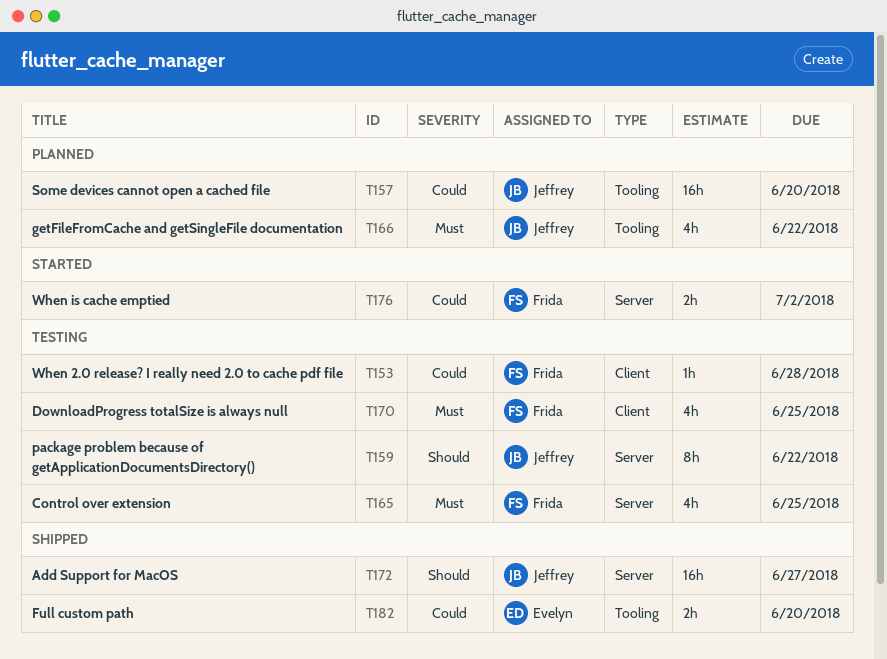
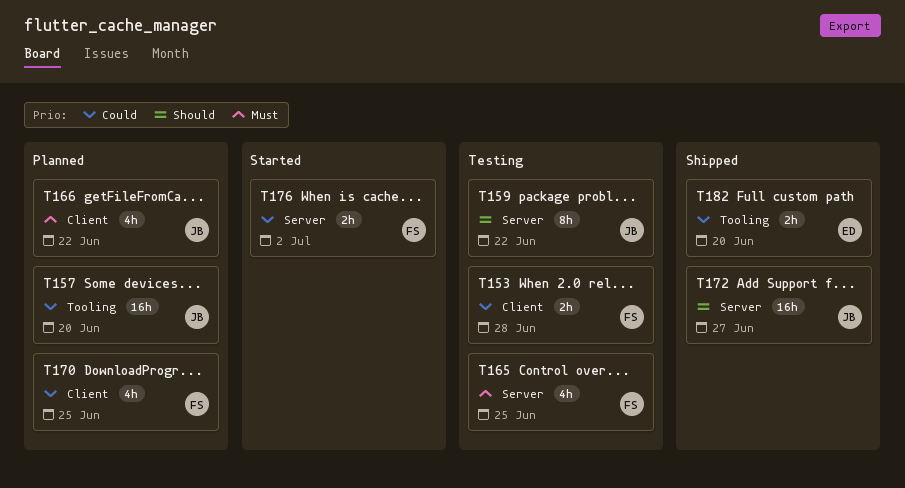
T153, estimate: 1h -> 2h
T166, label: Tooling -> Client
T170, status: Testing -> Planned
T170, priority: Must -> Could

